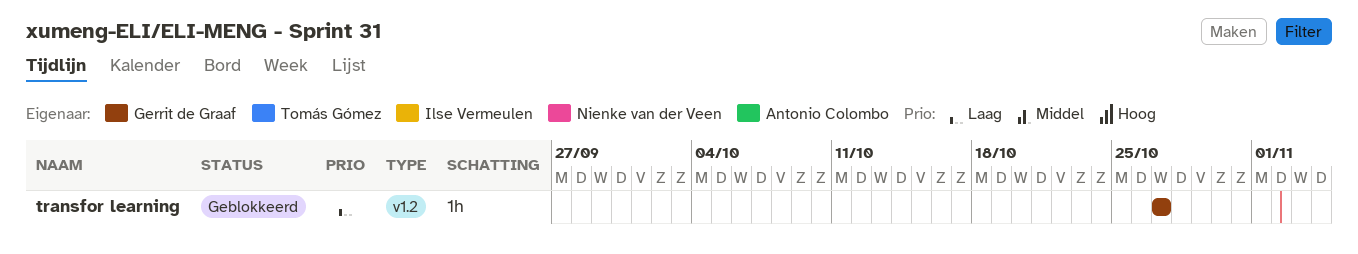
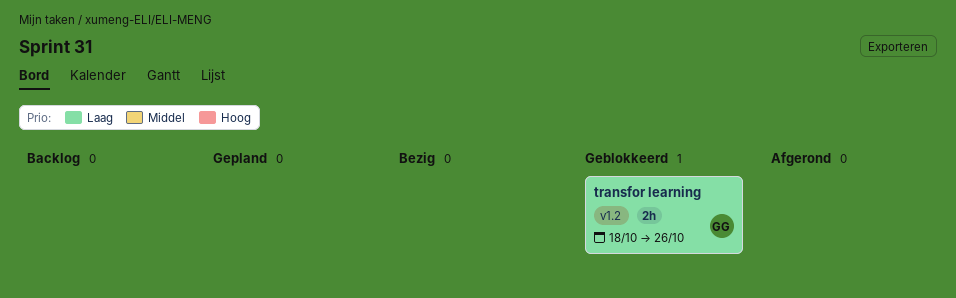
transfor learning, estimate: 1h -> 2h
transfor learning, start: Oct 27 -> Oct 18
transfor learning, due: Oct 27 -> Oct 26

